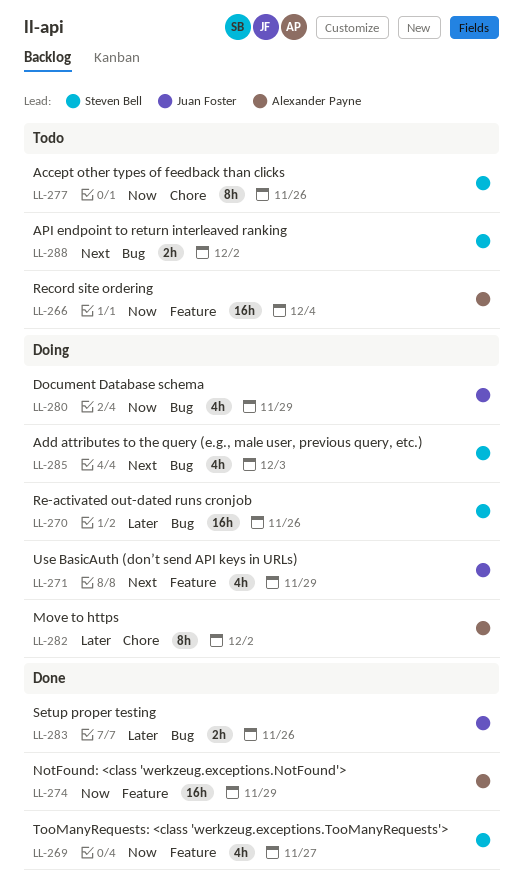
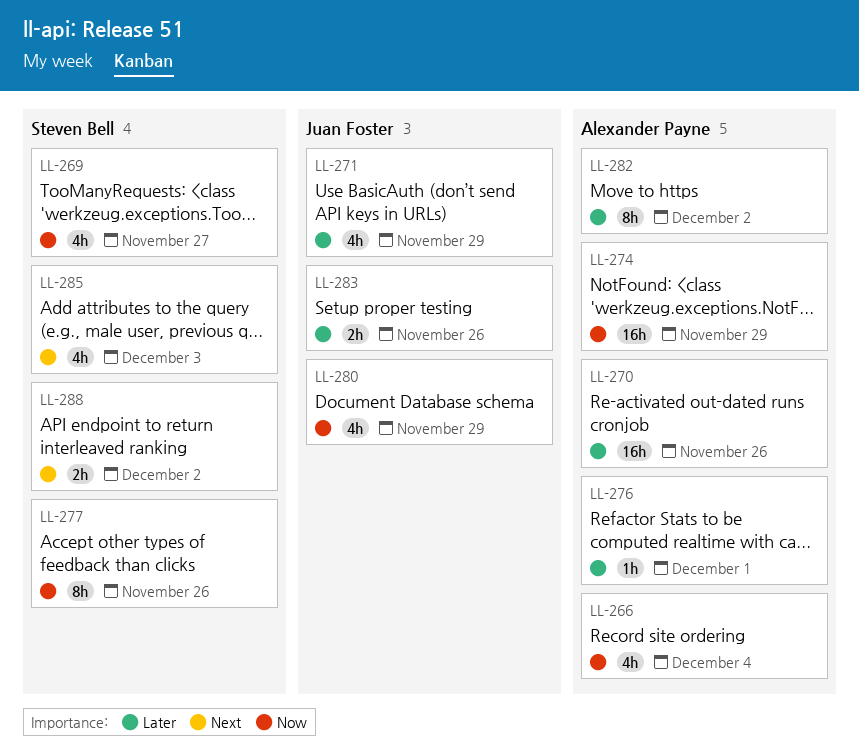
LL-266, estimate: 16h -> 4h
LL-270, owner: Steven Bell -> Alexander Payne
LL-271, priority: Next -> Later
LL-276: none -> present

